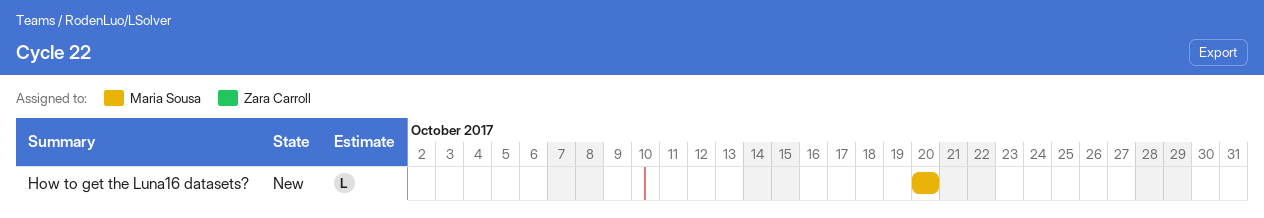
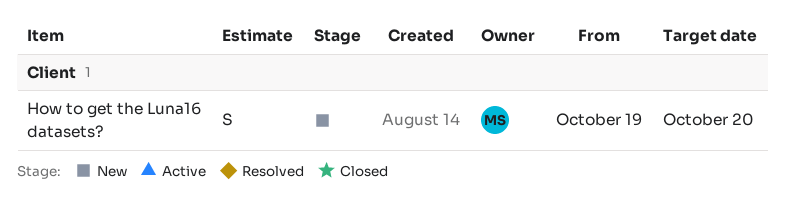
How to get the Luna16 datasets?, estimate: L -> S
How to get the Luna16 datasets?, start: Oct 20 -> Oct 19

